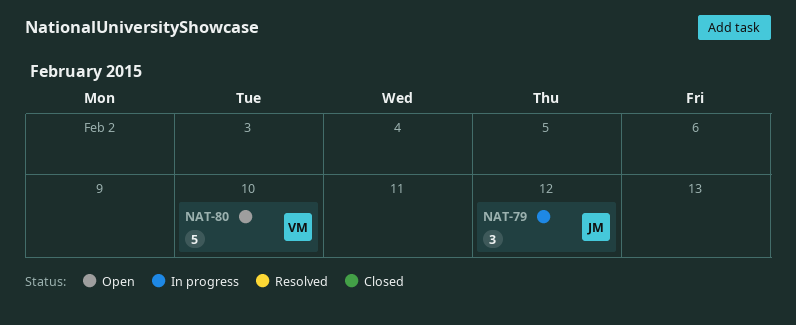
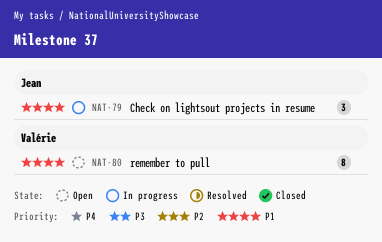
NAT-80, estimate: 5 -> 8

